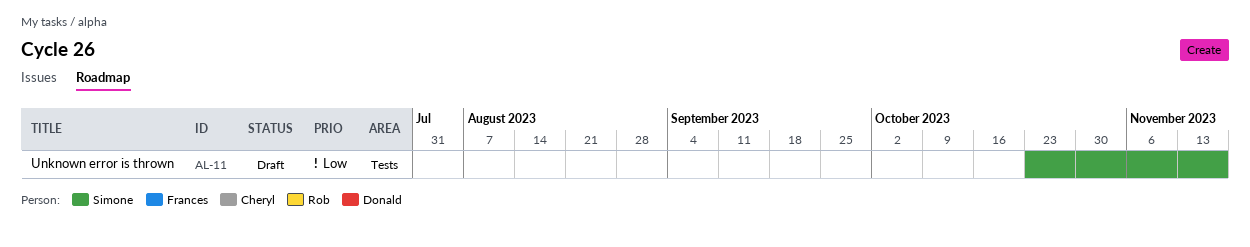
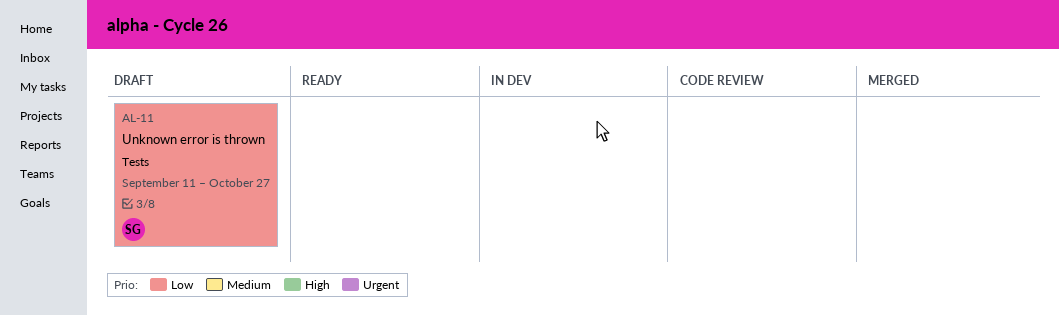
AL-11, start: Oct 23 -> Sep 11
AL-11, due: Nov 17 -> Oct 27

